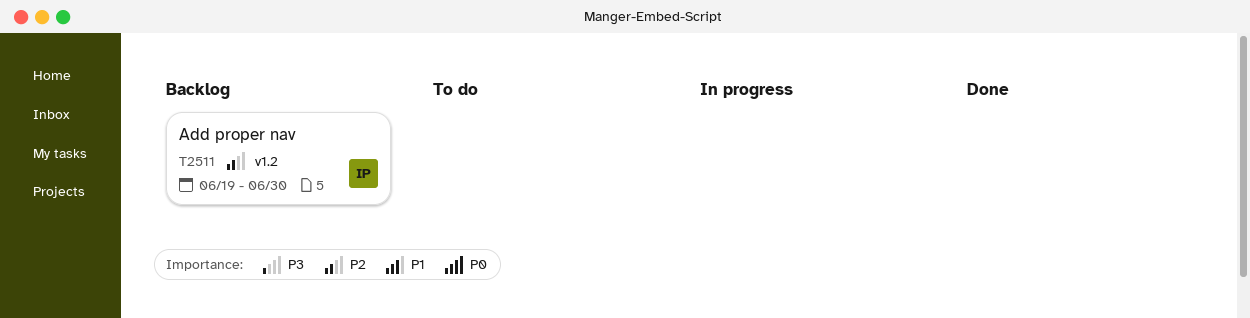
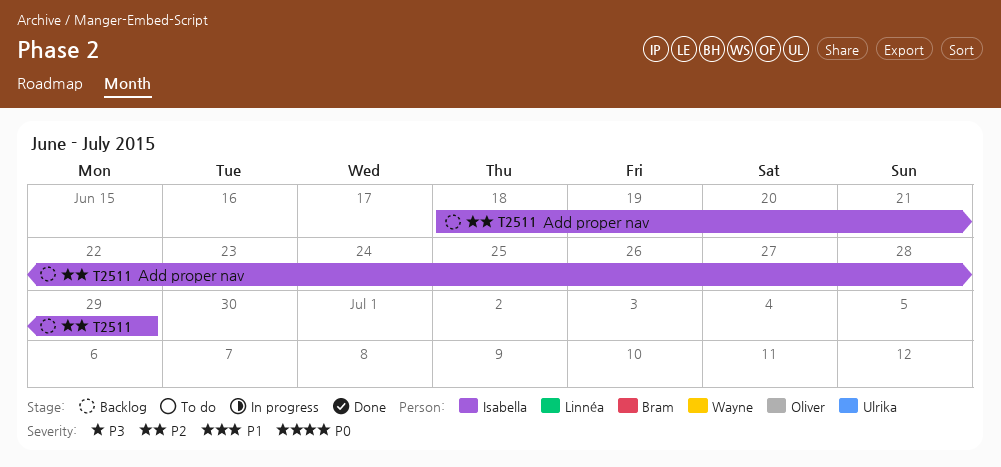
T2511, start: Jun 19 -> Jun 18
T2511, due: Jun 30 -> Jun 29

